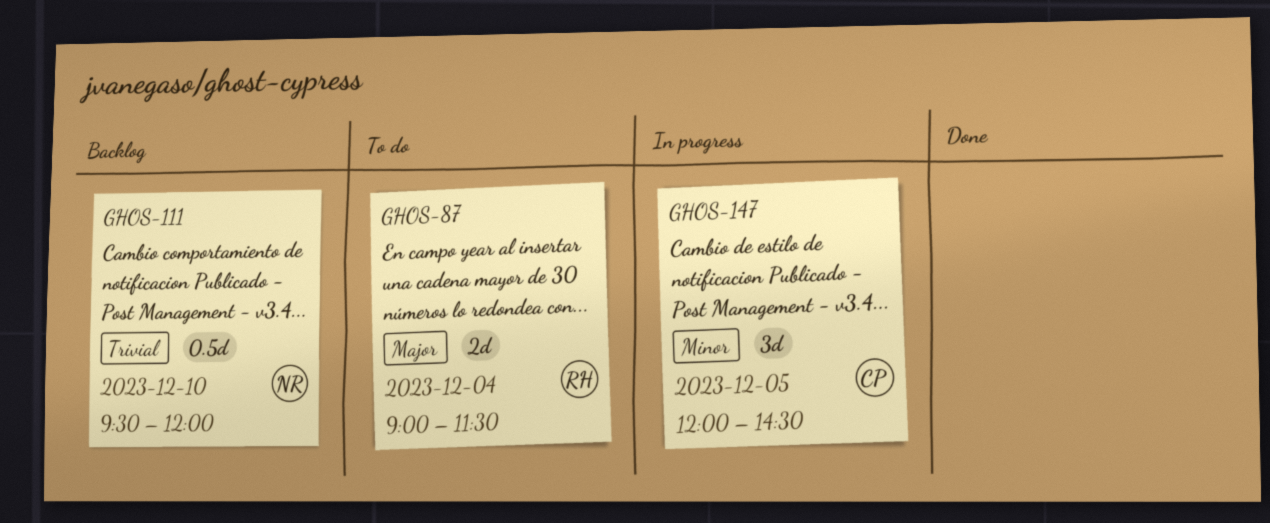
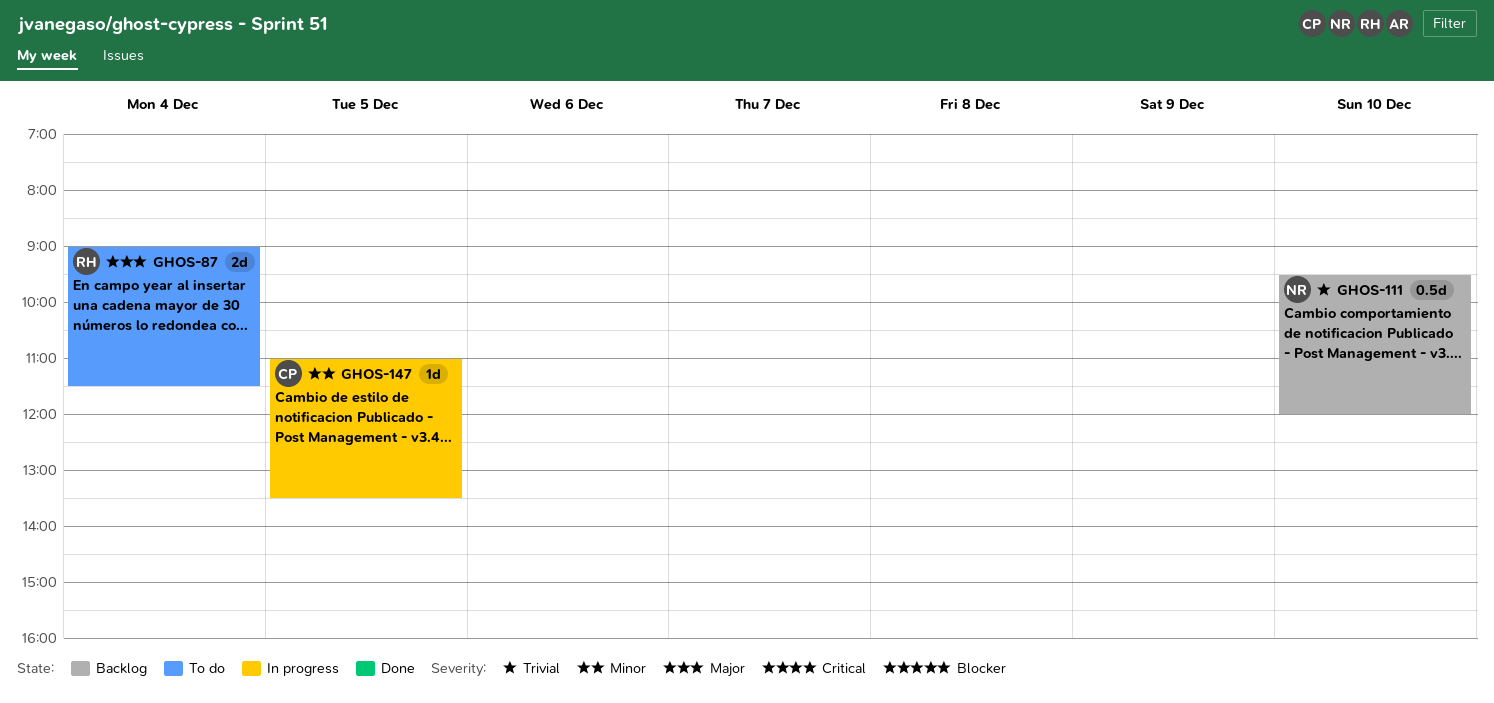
GHOS-147, estimate: 3d -> 1d
GHOS-147, begins: 12:00 -> 11:00
GHOS-147, ends: 14:30 -> 13:30

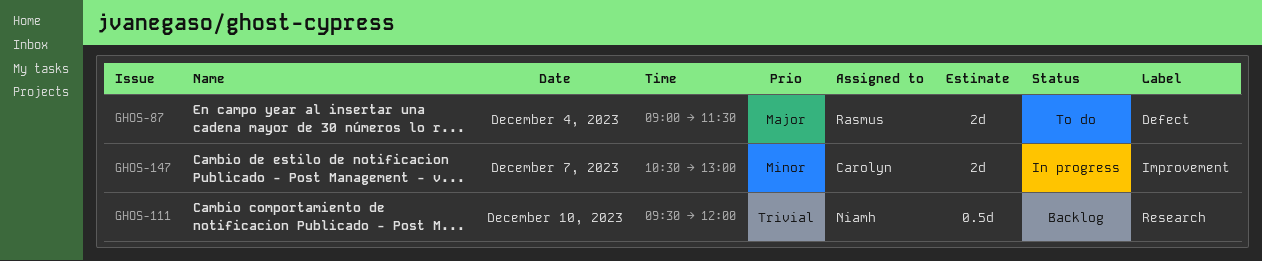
GHOS-147, estimate: 1d -> 2d
GHOS-147, day: Dec 5 -> Dec 7
GHOS-147, begins: 11:00 -> 10:30
GHOS-147, ends: 13:30 -> 13:00

